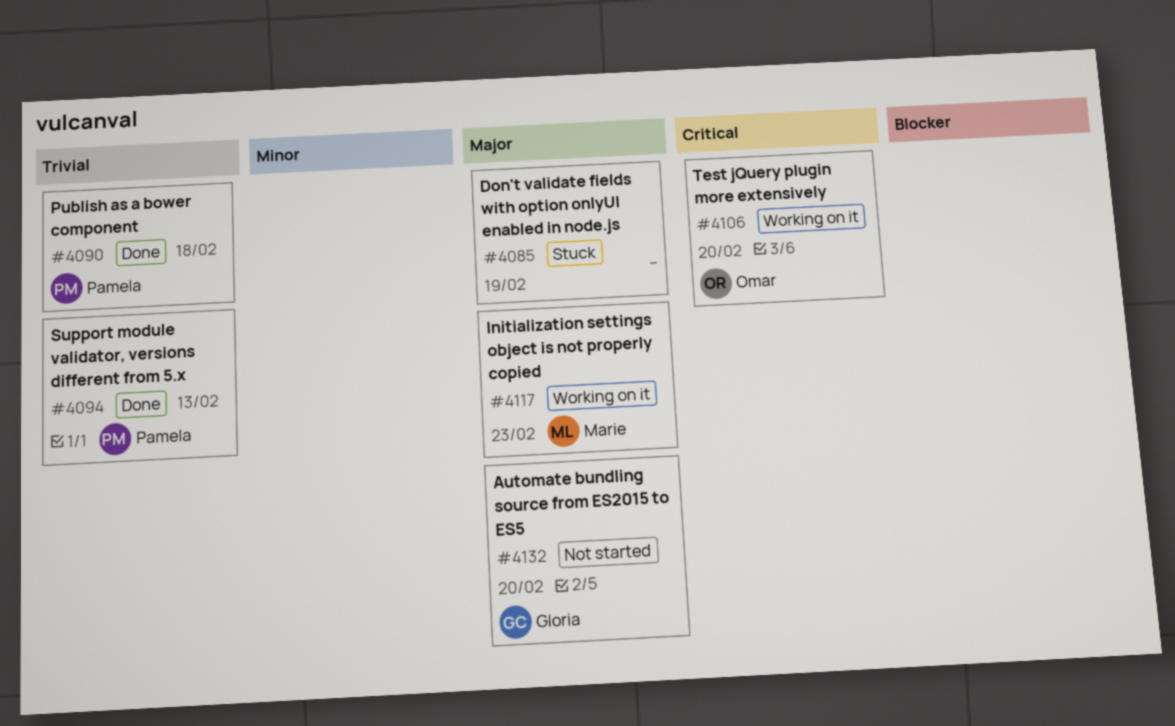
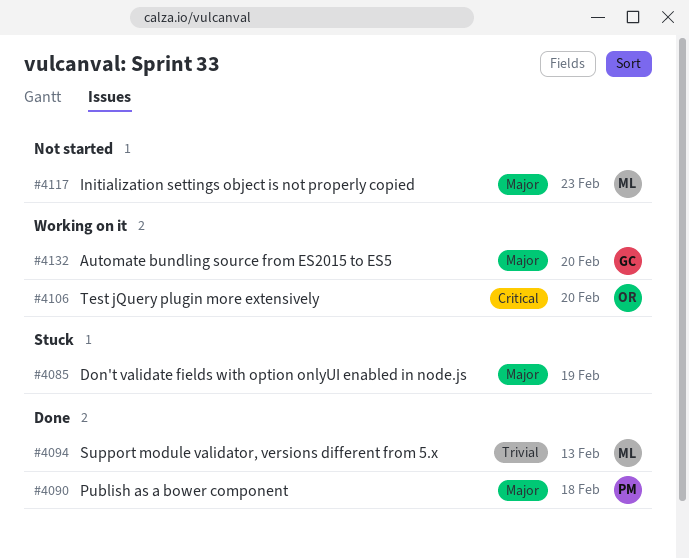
#4090, priority: Trivial -> Major
#4094, owner: Pamela -> Marie
#4117, status: Working on it -> Not started
#4132, status: Not started -> Working on it

